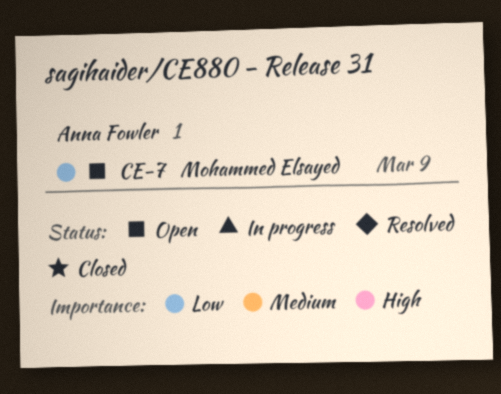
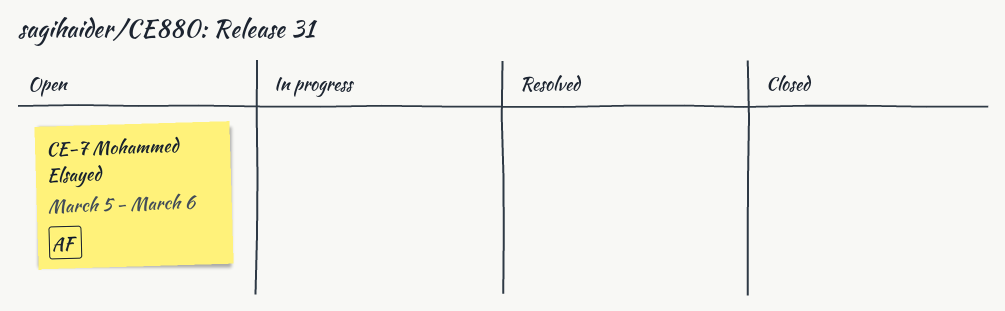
CE-7, due: Mar 9 -> Mar 6

